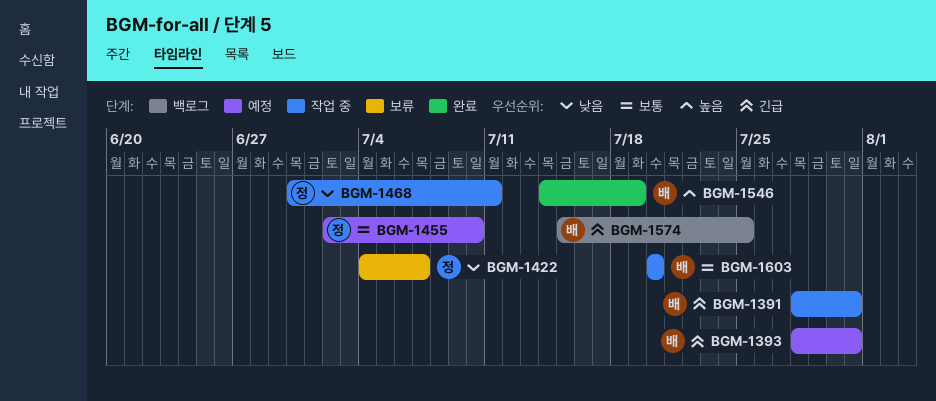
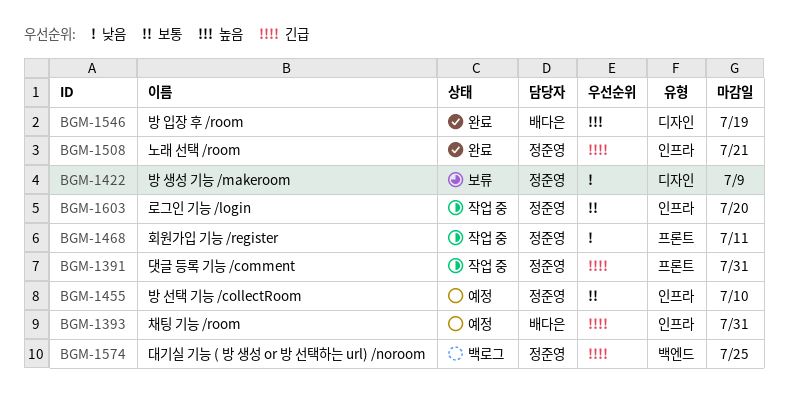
BGM-1391, owner: 배다은 -> 정준영
BGM-1422, due: Jul 7 -> Jul 9
BGM-1508: none -> present
BGM-1574, owner: 배다은 -> 정준영
BGM-1603, owner: 배다은 -> 정준영

